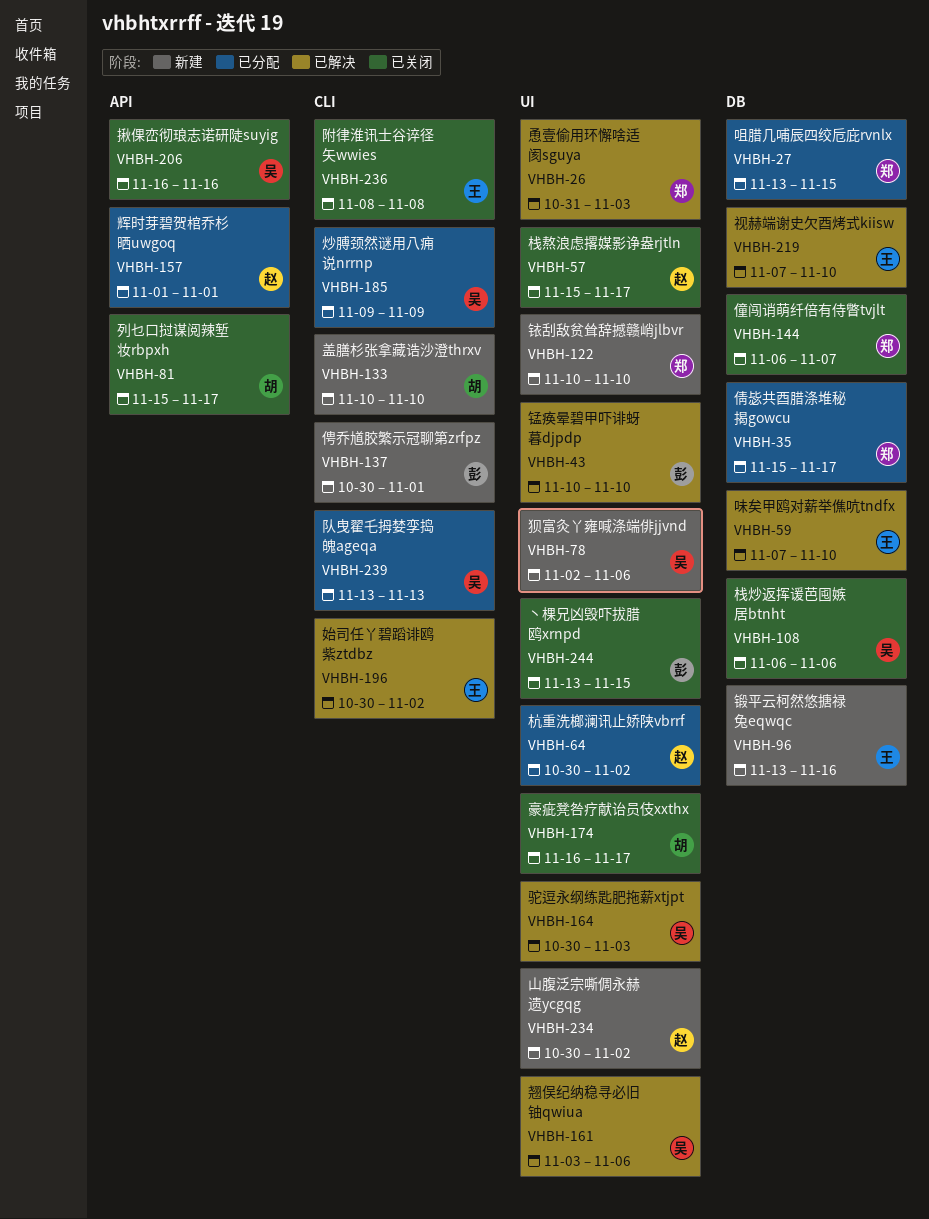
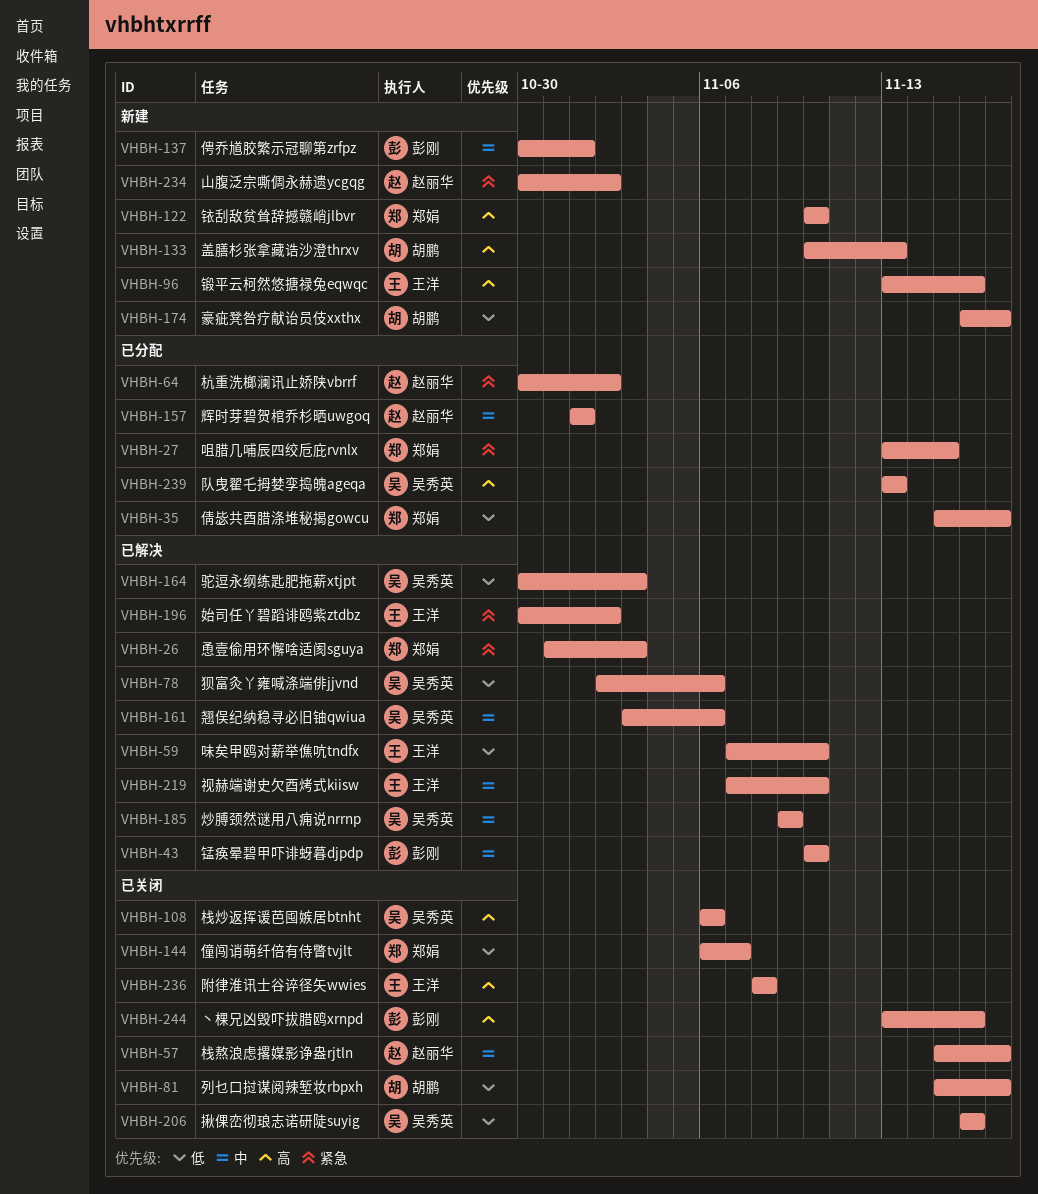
VHBH-78, status: 新建 -> 已解决
VHBH-133, due: Nov 10 -> Nov 13
VHBH-174, status: 已关闭 -> 新建
VHBH-185, status: 已分配 -> 已解决
VHBH-244, due: Nov 15 -> Nov 16

